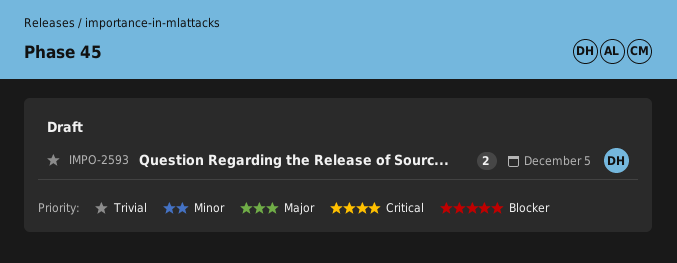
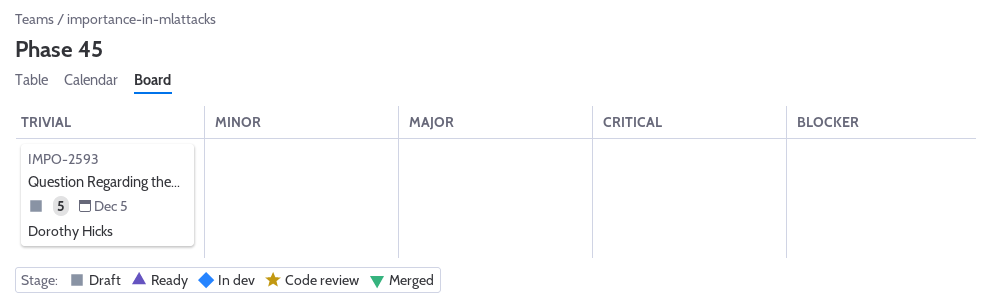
IMPO-2593, estimate: 2 -> 5

